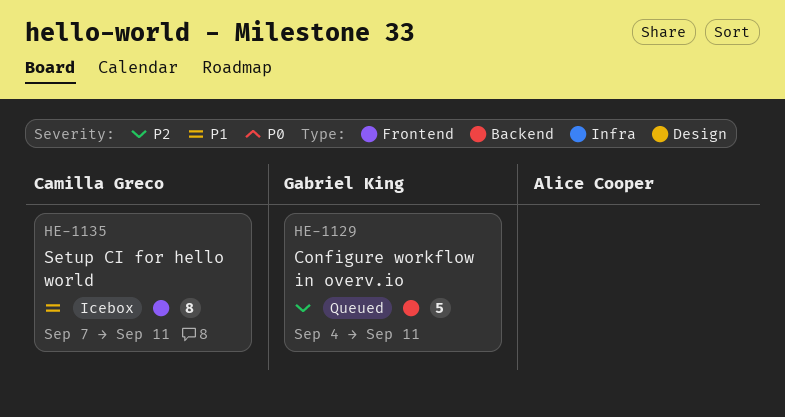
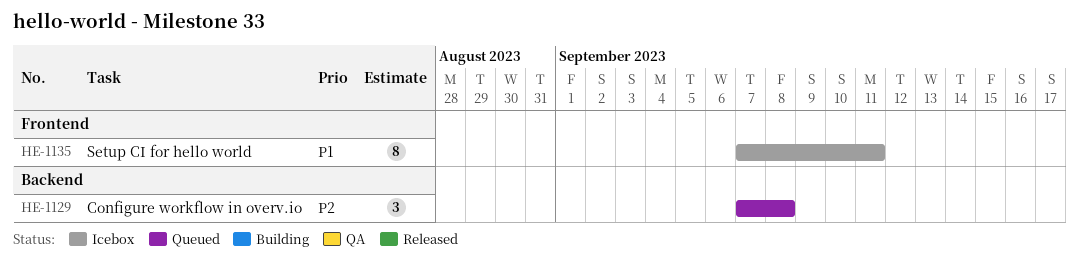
HE-1129, estimate: 5 -> 3
HE-1129, start: Sep 4 -> Sep 7
HE-1129, due: Sep 11 -> Sep 8

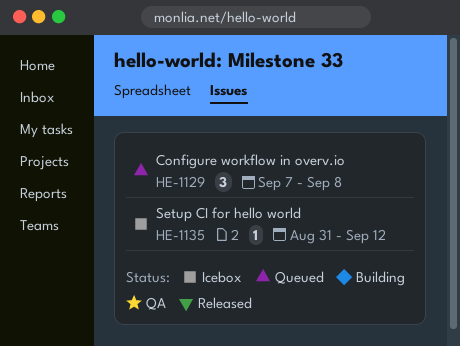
HE-1135, estimate: 8 -> 1
HE-1135, start: Sep 7 -> Aug 31
HE-1135, due: Sep 11 -> Sep 12

